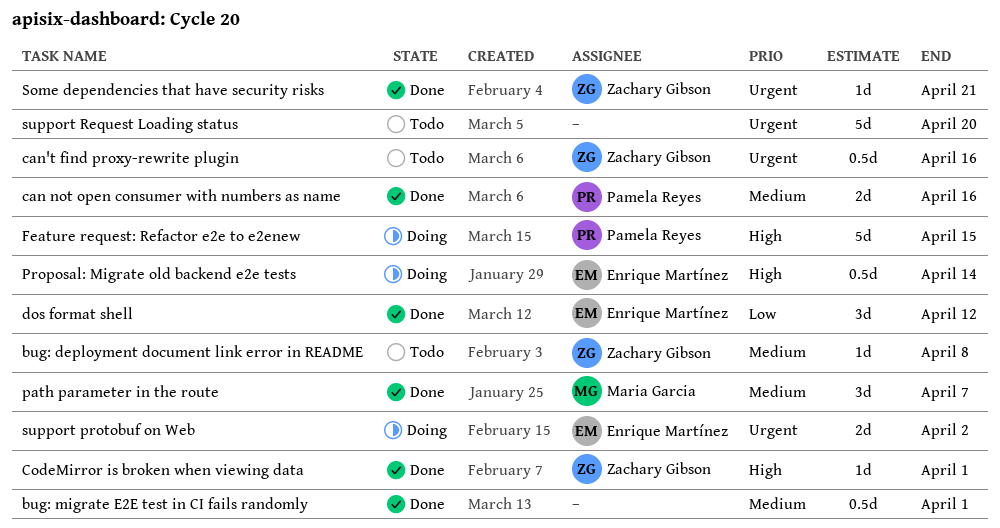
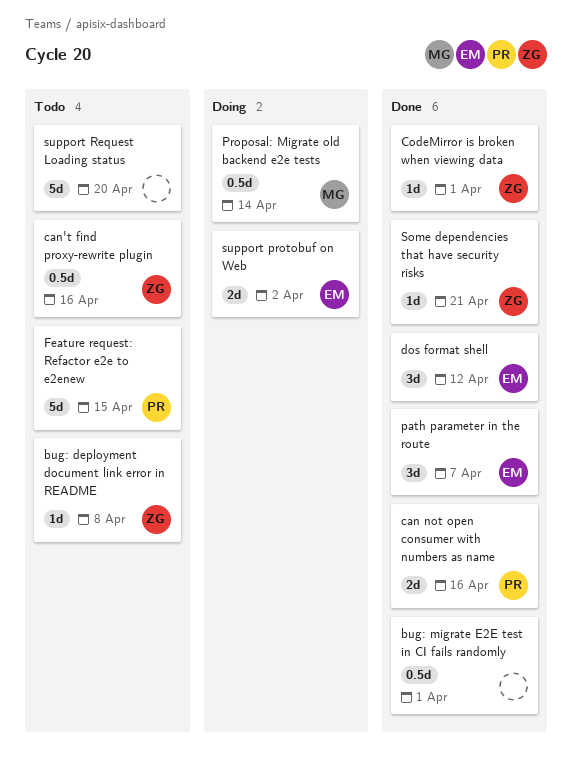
Feature request: Refactor e2e to e2enew, status: Doing -> Todo
path parameter in the route, owner: Maria Garcia -> Enrique Martínez
Proposal: Migrate old backend e2e tests, owner: Enrique Martínez -> Maria Garcia

